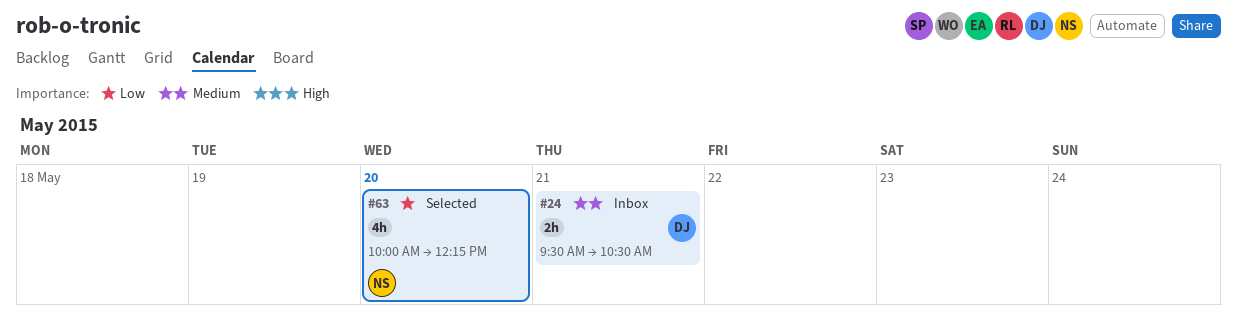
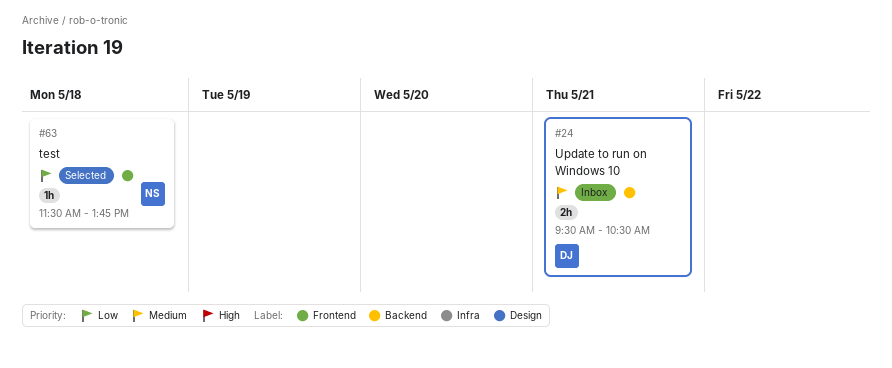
#63, estimate: 4h -> 1h
#63, day: May 20 -> May 18
#63, begins: 10:00 -> 11:30
#63, ends: 12:15 -> 13:45

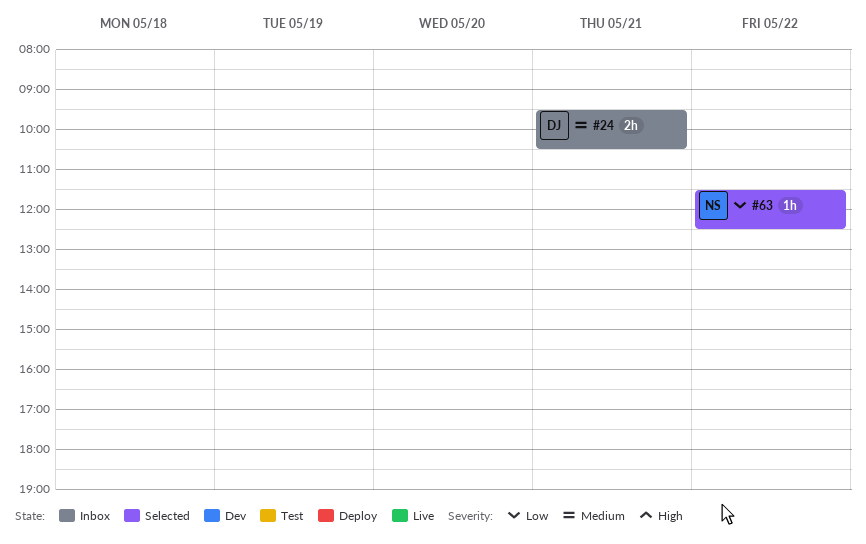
#63, day: May 18 -> May 22
#63, ends: 13:45 -> 12:30

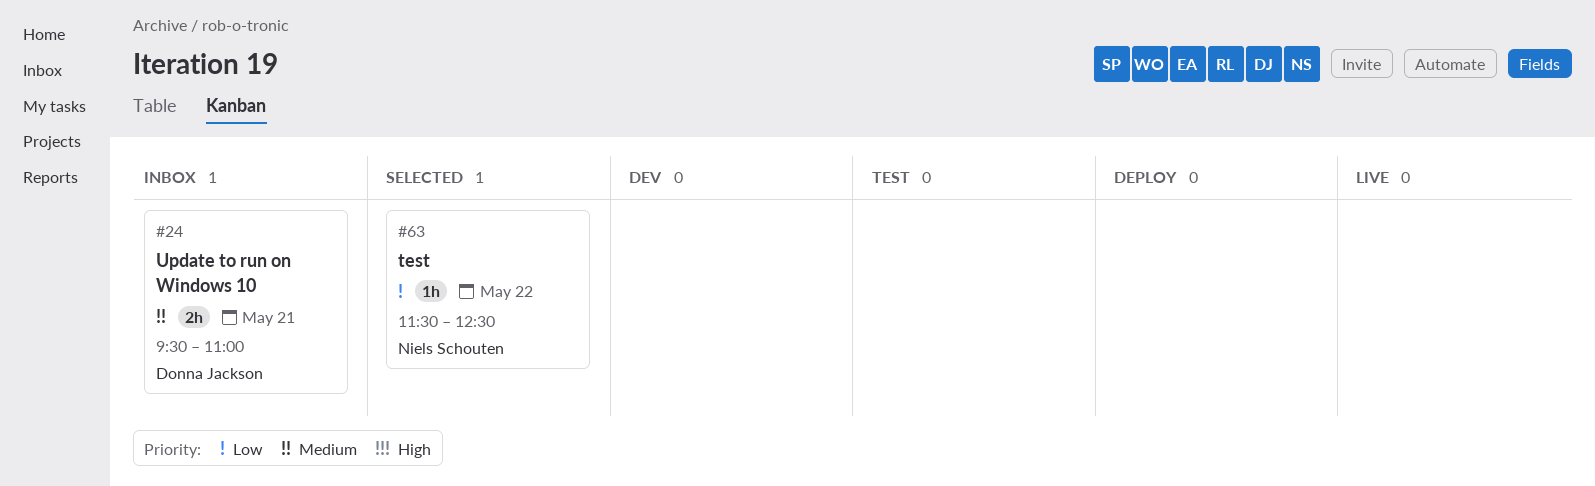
#24, ends: 10:30 -> 11:00

